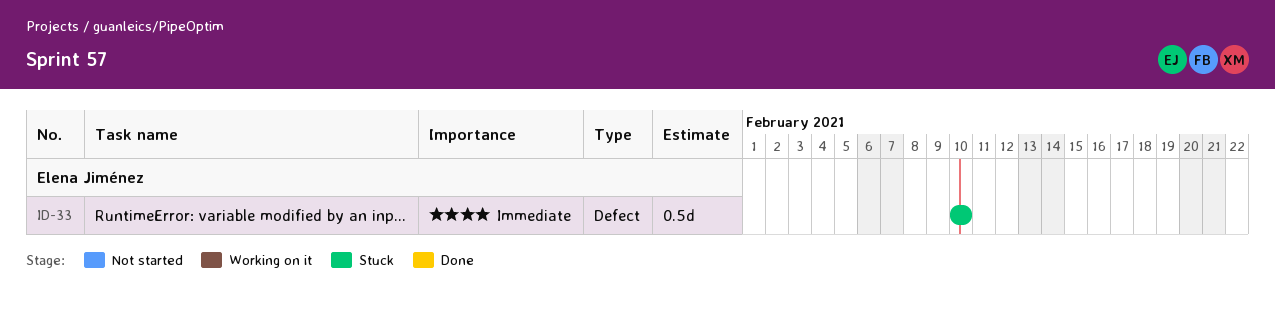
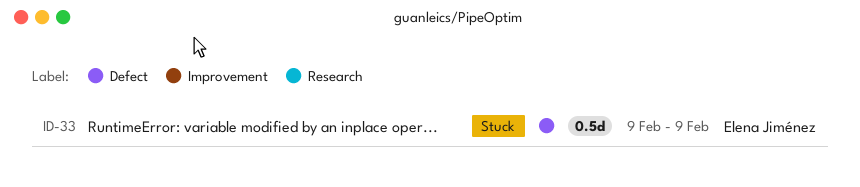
ID-33, start: Feb 10 -> Feb 9
ID-33, due: Feb 10 -> Feb 9

